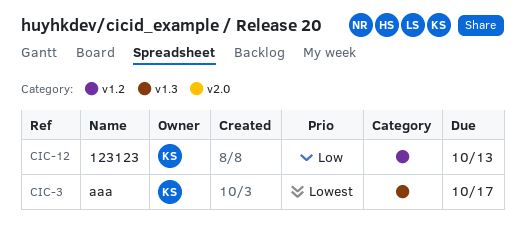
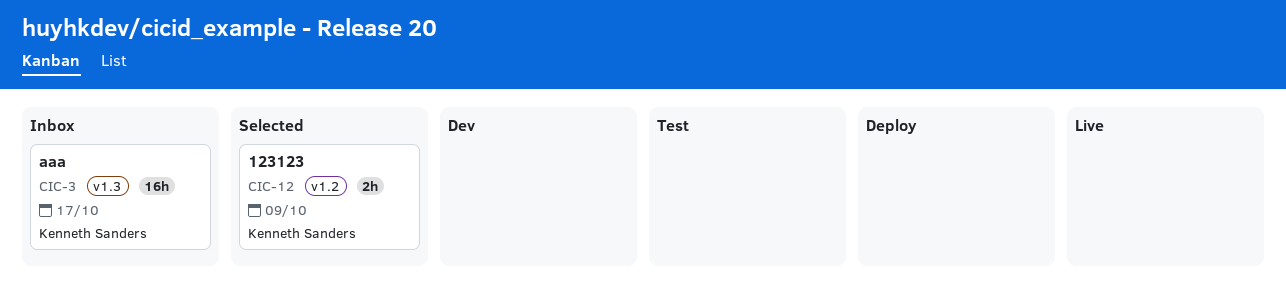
CIC-12, due: Oct 13 -> Oct 9

